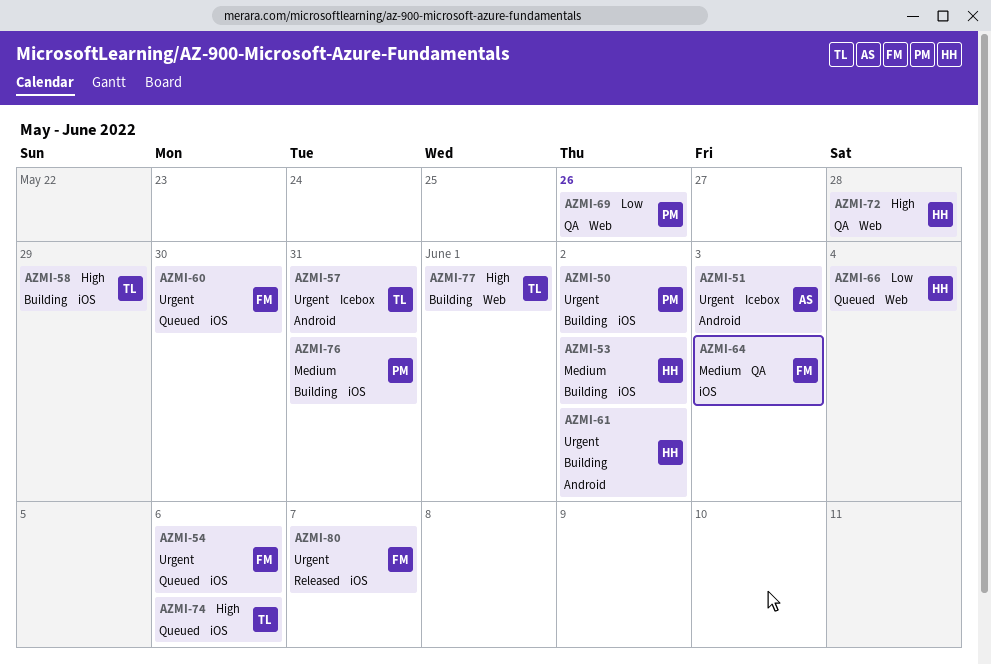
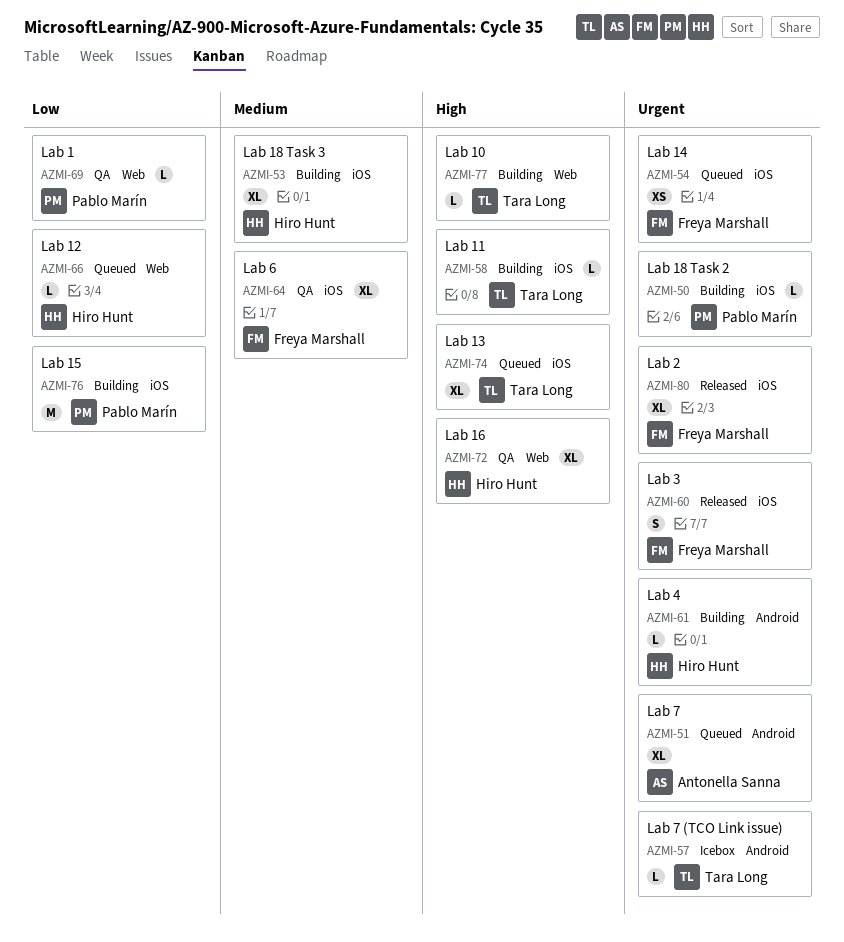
AZMI-51, status: Icebox -> Queued
AZMI-60, status: Queued -> Released
AZMI-76, priority: Medium -> Low

